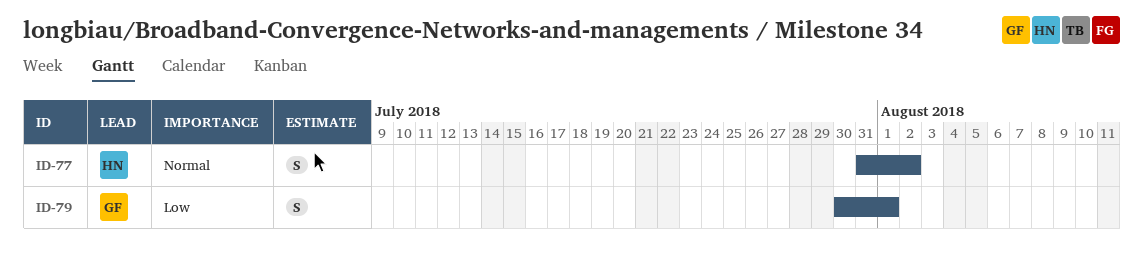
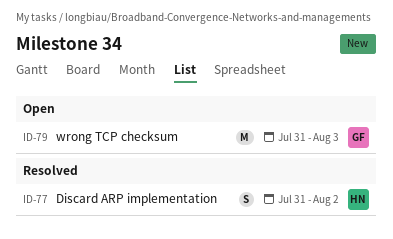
ID-79, estimate: S -> M
ID-79, start: Jul 30 -> Jul 31
ID-79, due: Aug 1 -> Aug 3

